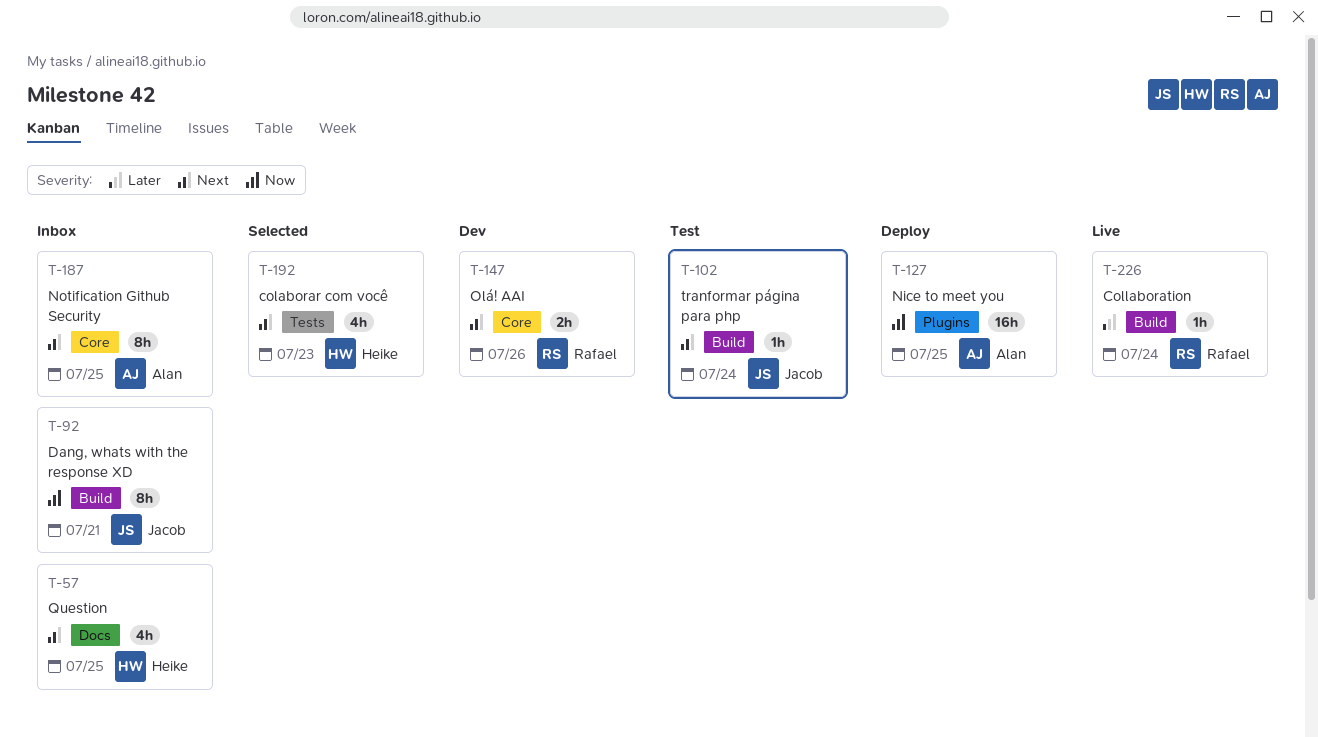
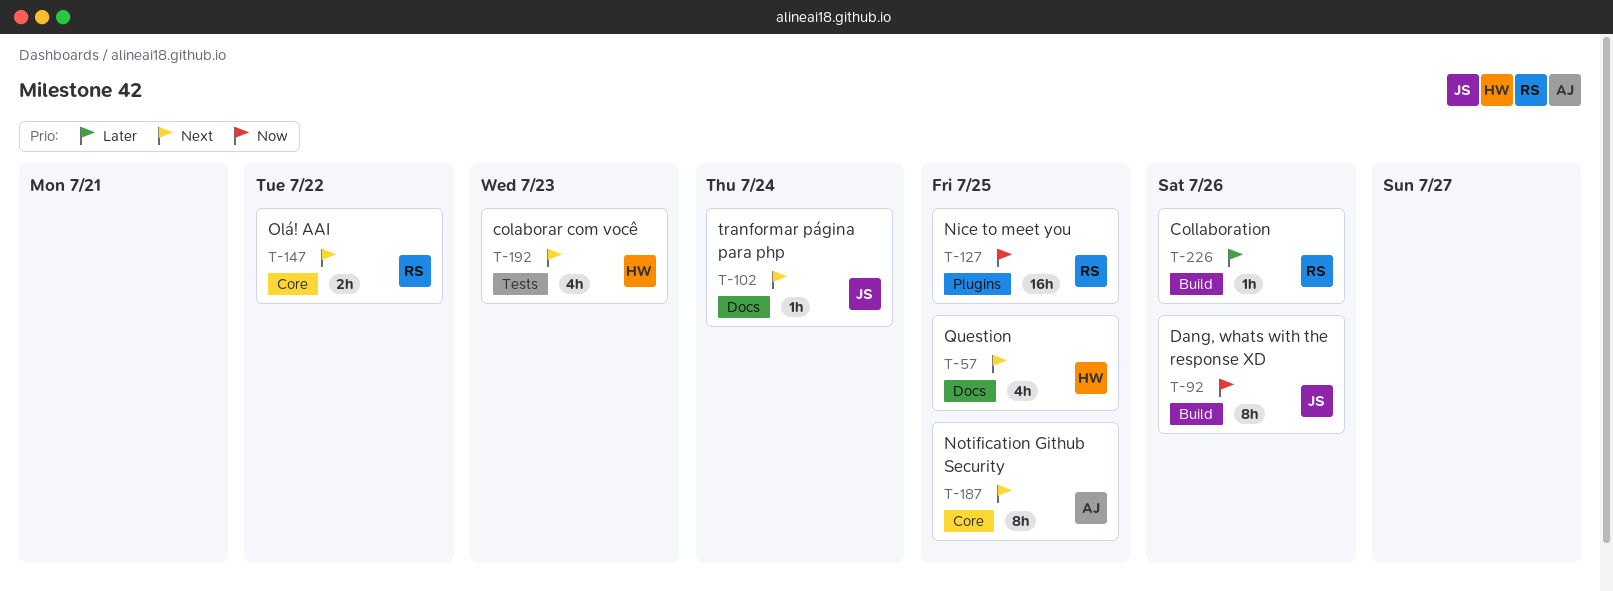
T-92, due: Jul 21 -> Jul 26
T-102, label: Build -> Docs
T-127, owner: Alan -> Rafael
T-147, due: Jul 26 -> Jul 22
T-226, due: Jul 24 -> Jul 26

